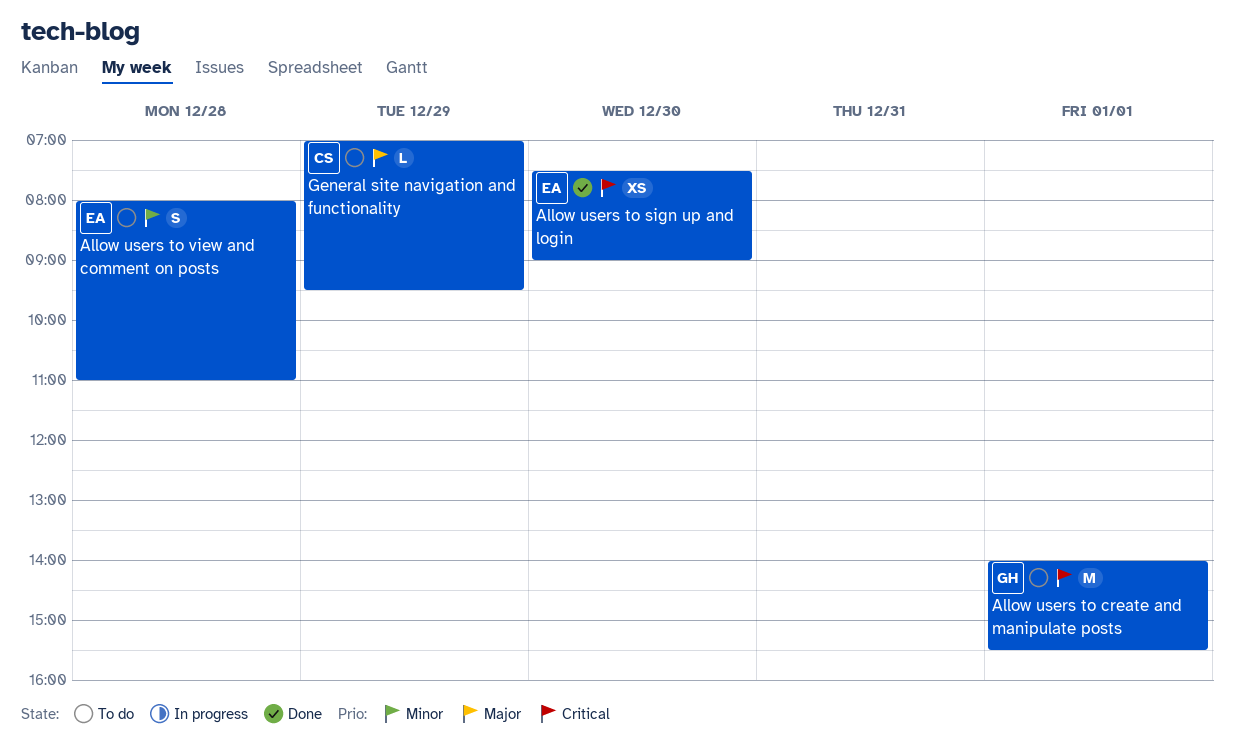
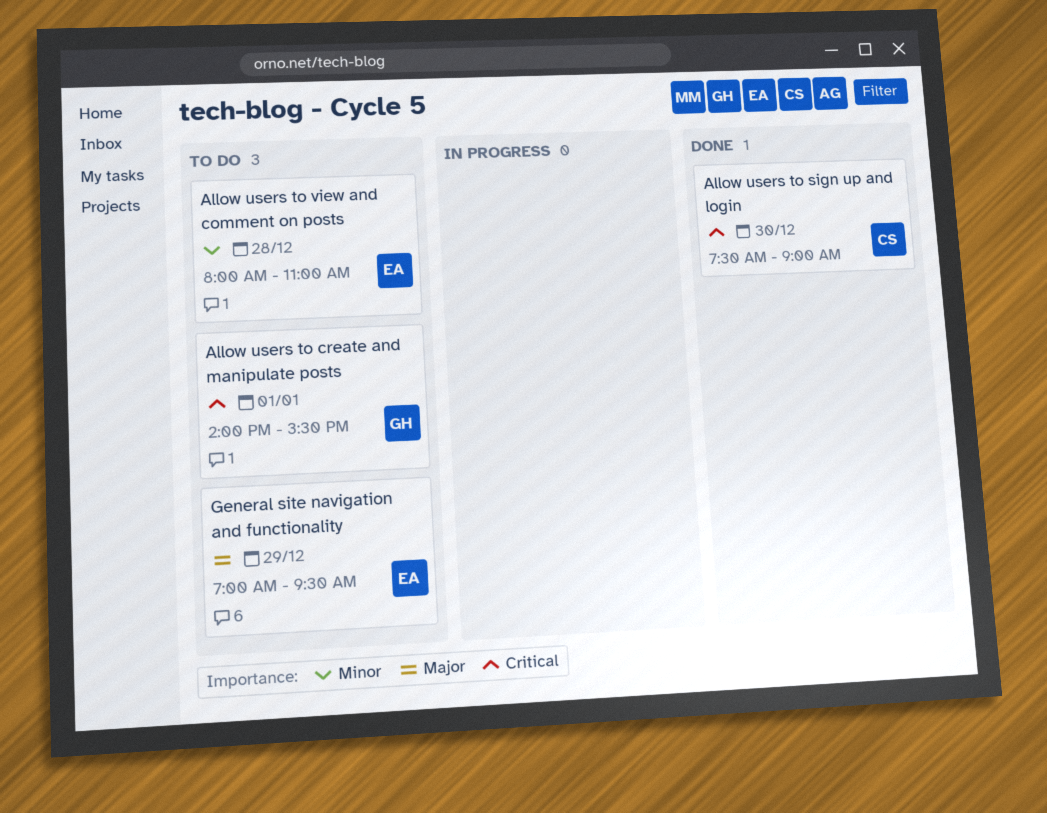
Allow users to sign up and login, owner: EA -> CS
General site navigation and functionality, owner: CS -> EA

